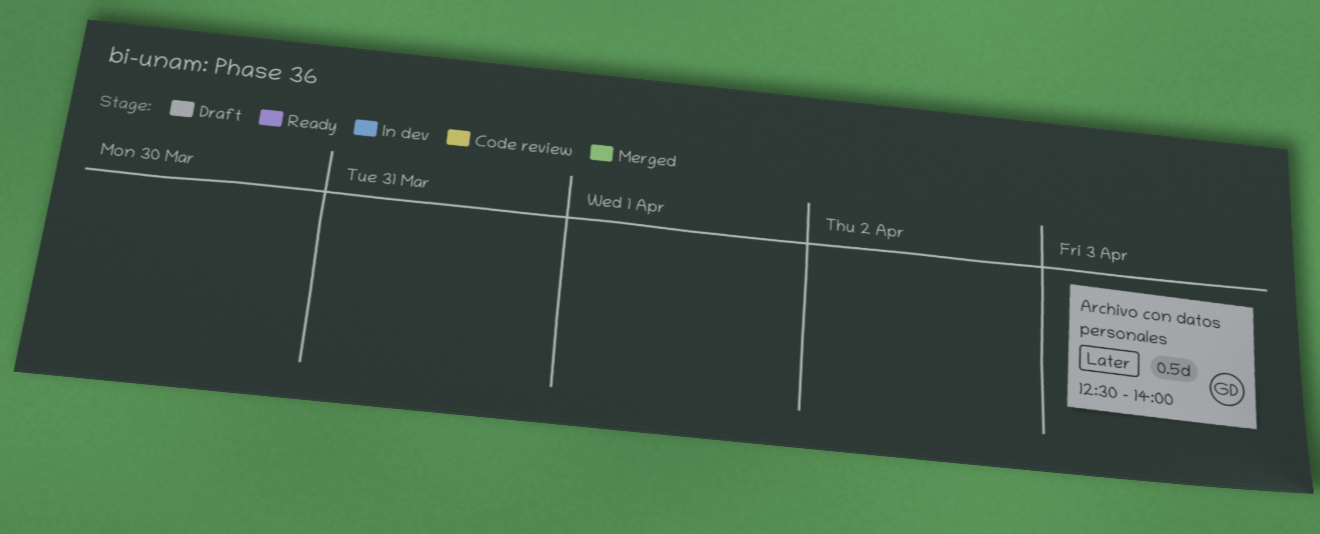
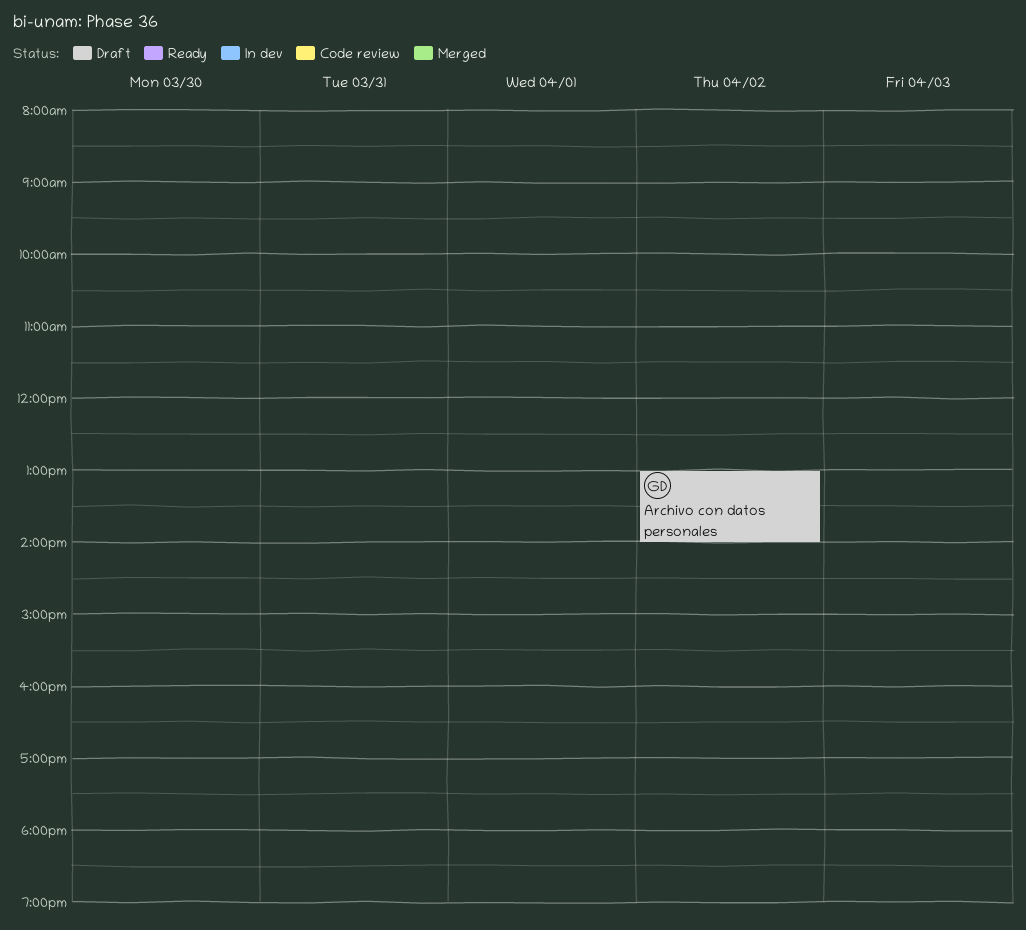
Archivo con datos personales, day: Apr 3 -> Apr 2
Archivo con datos personales, begins: 12:30 -> 13:00

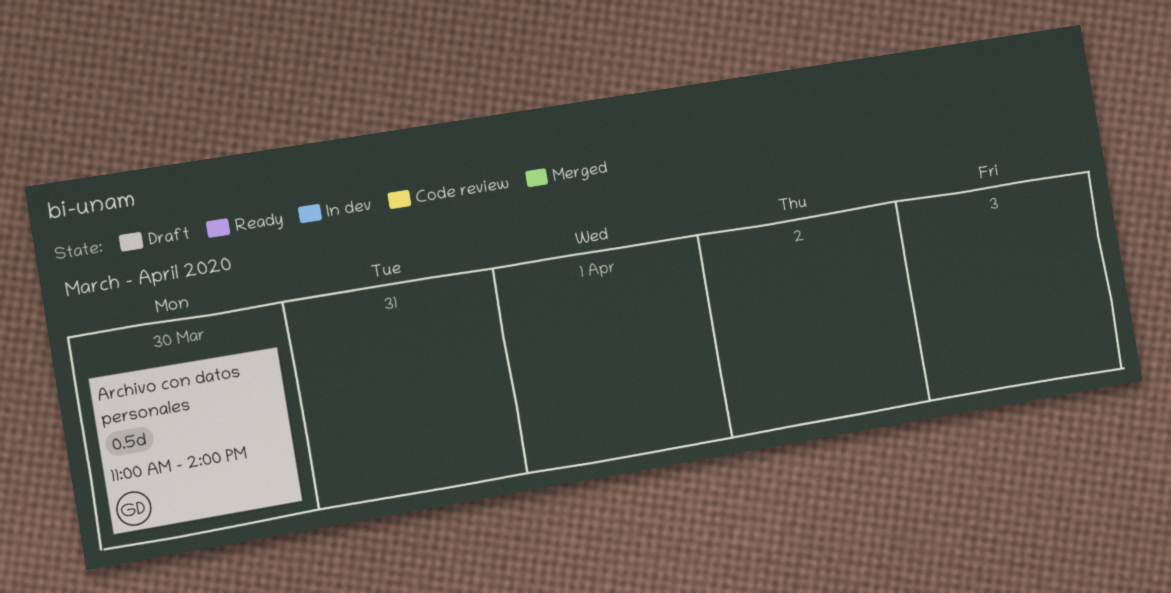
Archivo con datos personales, day: Apr 2 -> Mar 30
Archivo con datos personales, begins: 13:00 -> 11:00

